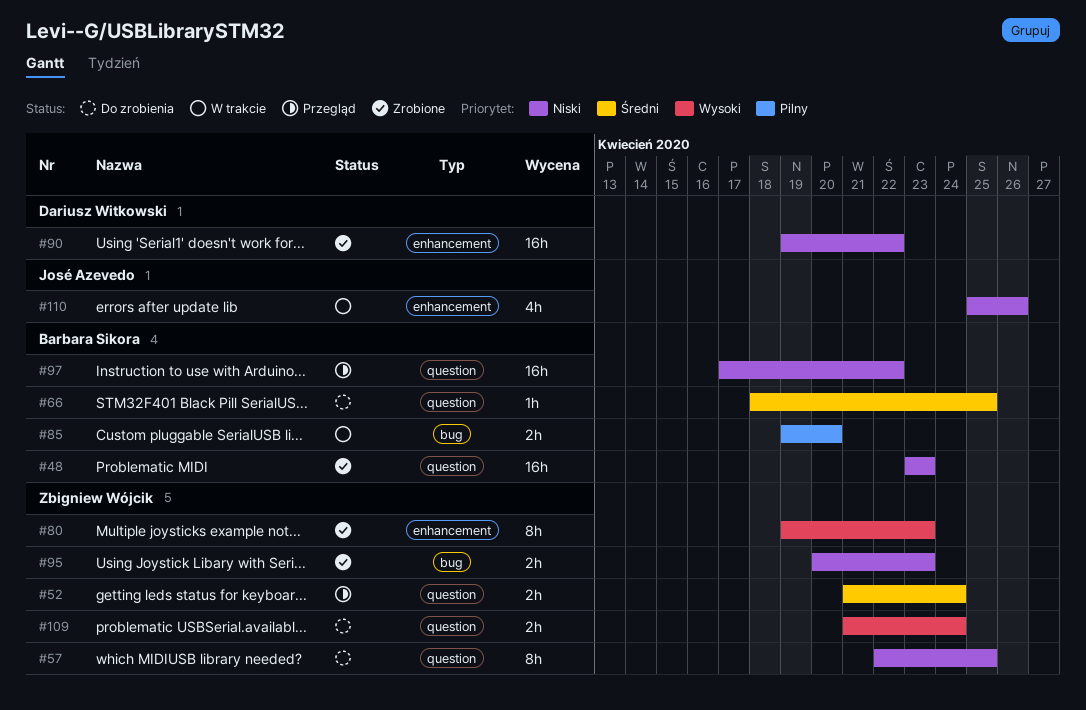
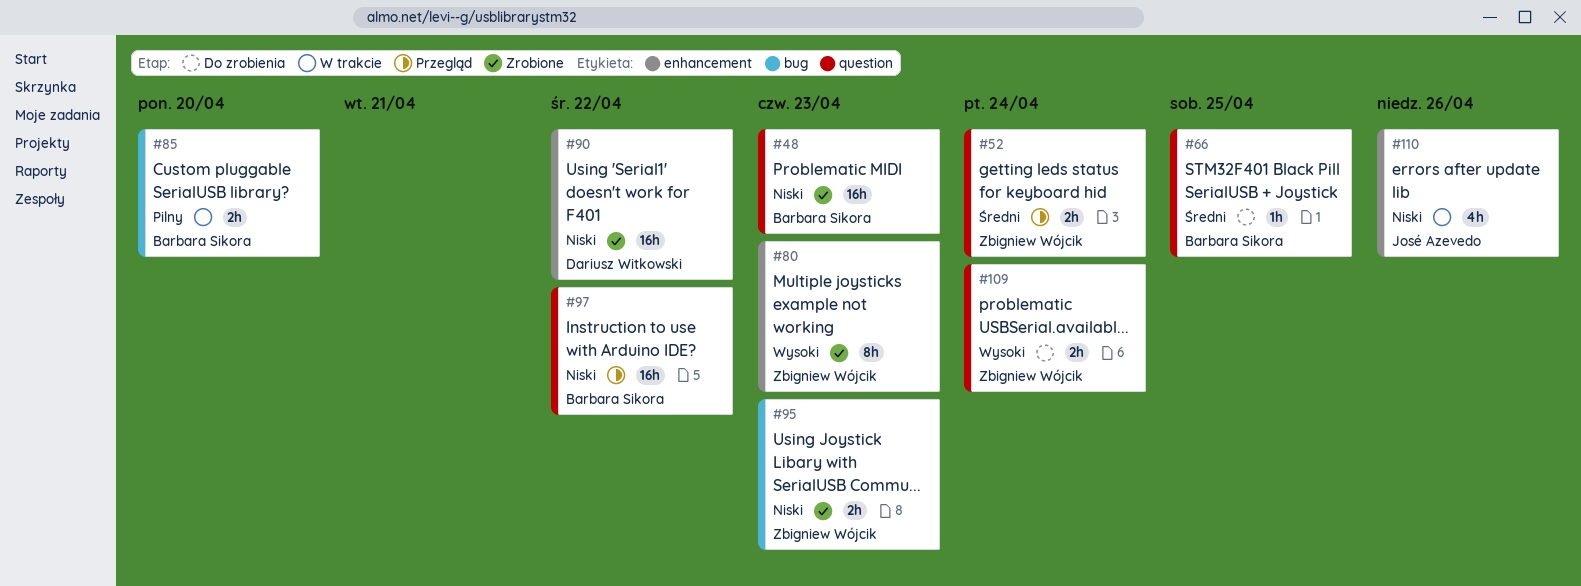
#57: present -> none

